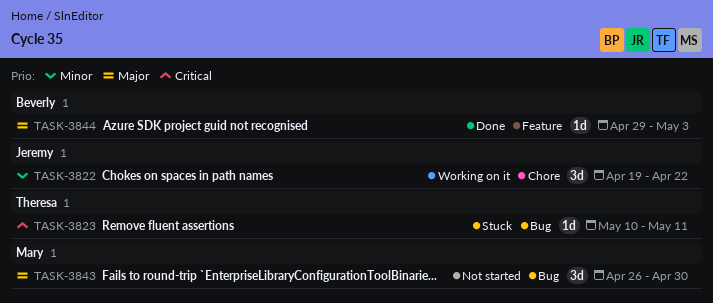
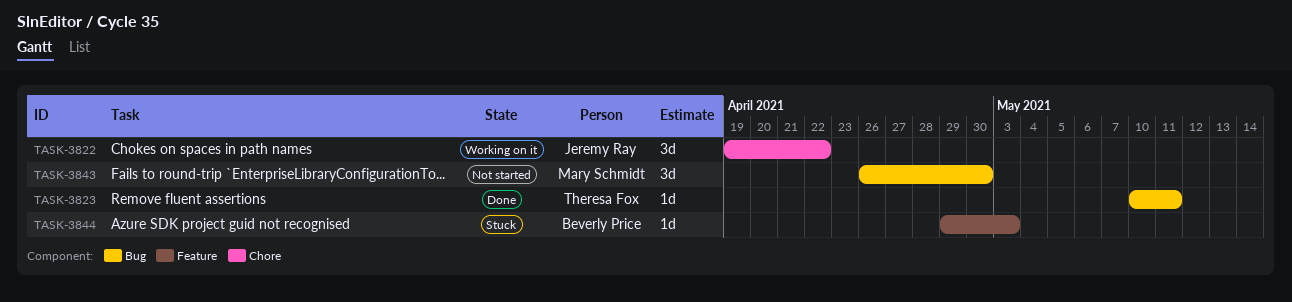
TASK-3823, status: Stuck -> Done
TASK-3844, status: Done -> Stuck

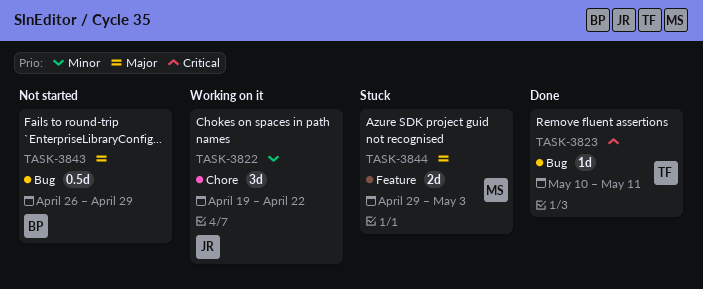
TASK-3843, owner: Mary Schmidt -> Beverly Price
TASK-3843, estimate: 3d -> 0.5d
TASK-3843, due: Apr 30 -> Apr 29
TASK-3844, owner: Beverly Price -> Mary Schmidt
TASK-3844, estimate: 1d -> 2d

